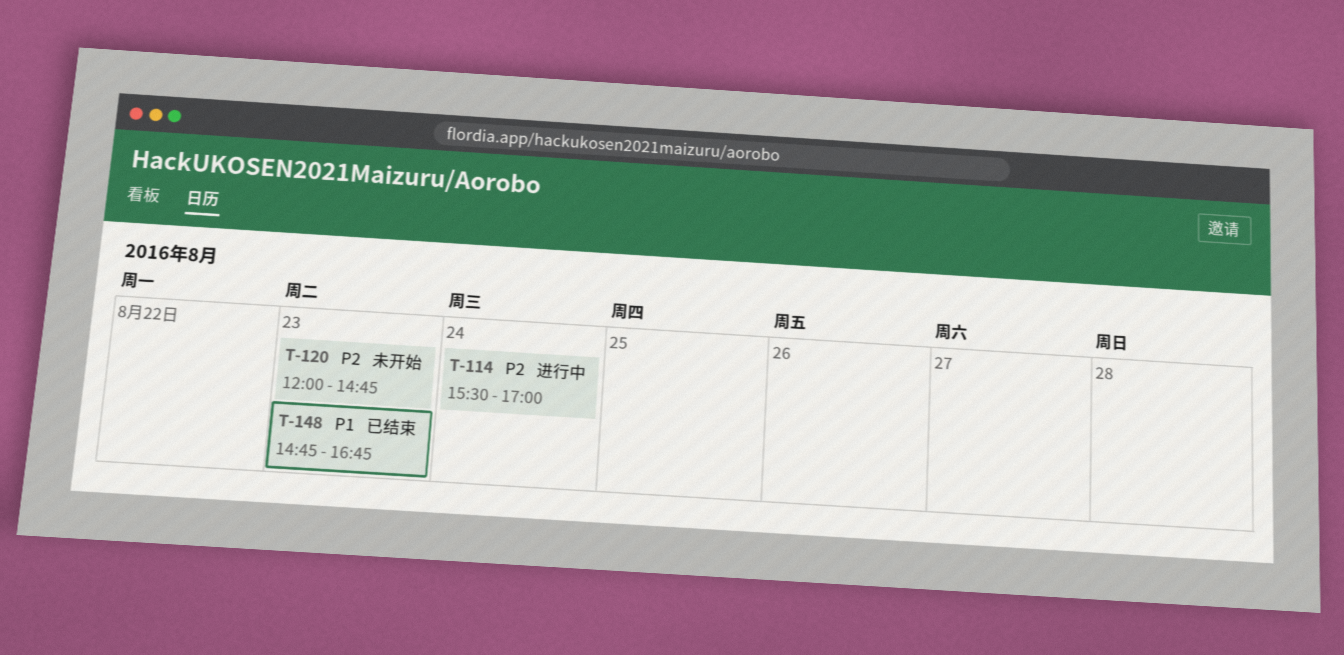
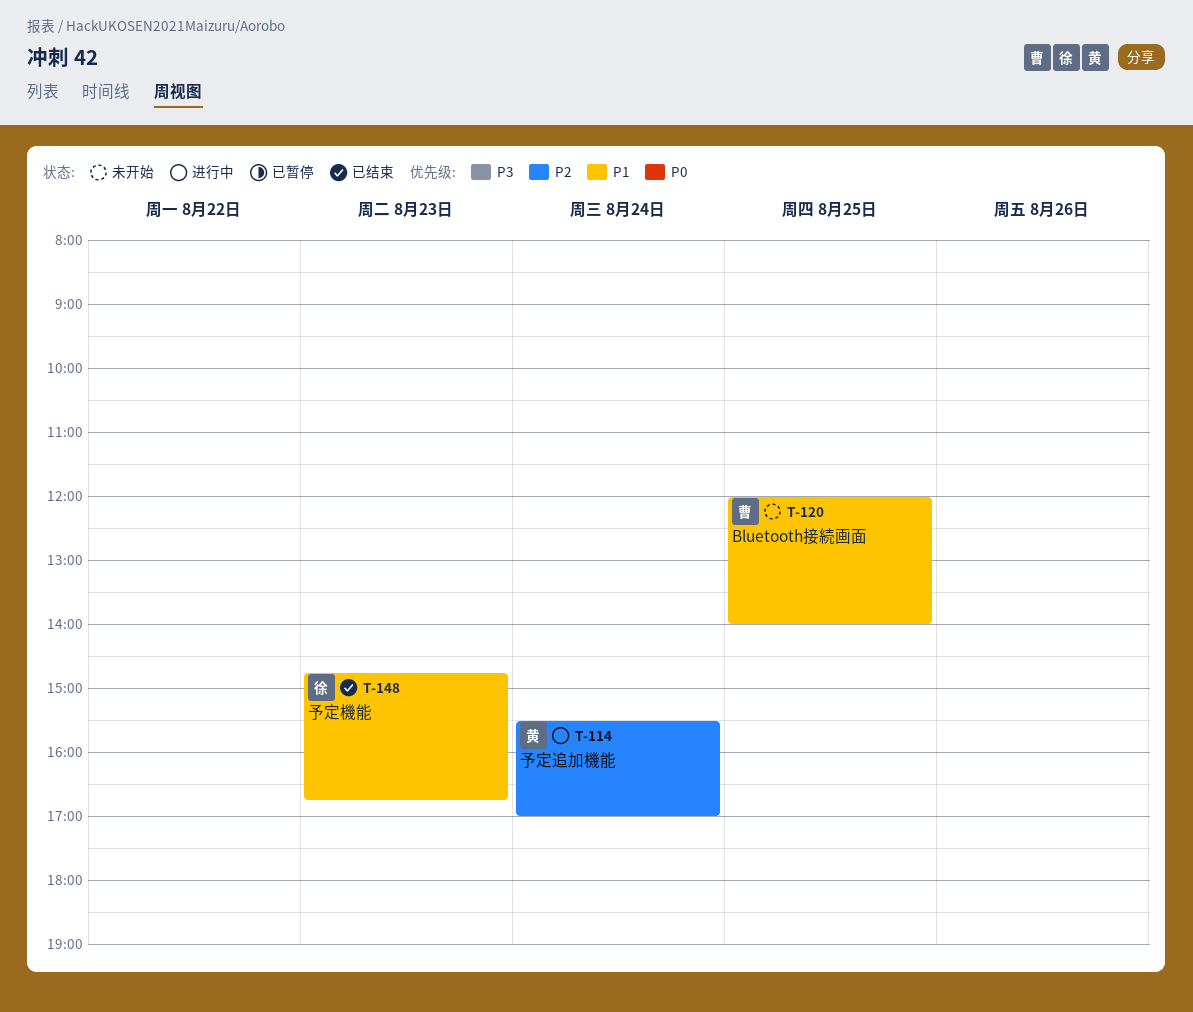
T-120, priority: P2 -> P1
T-120, day: Aug 23 -> Aug 25
T-120, ends: 14:45 -> 14:00

